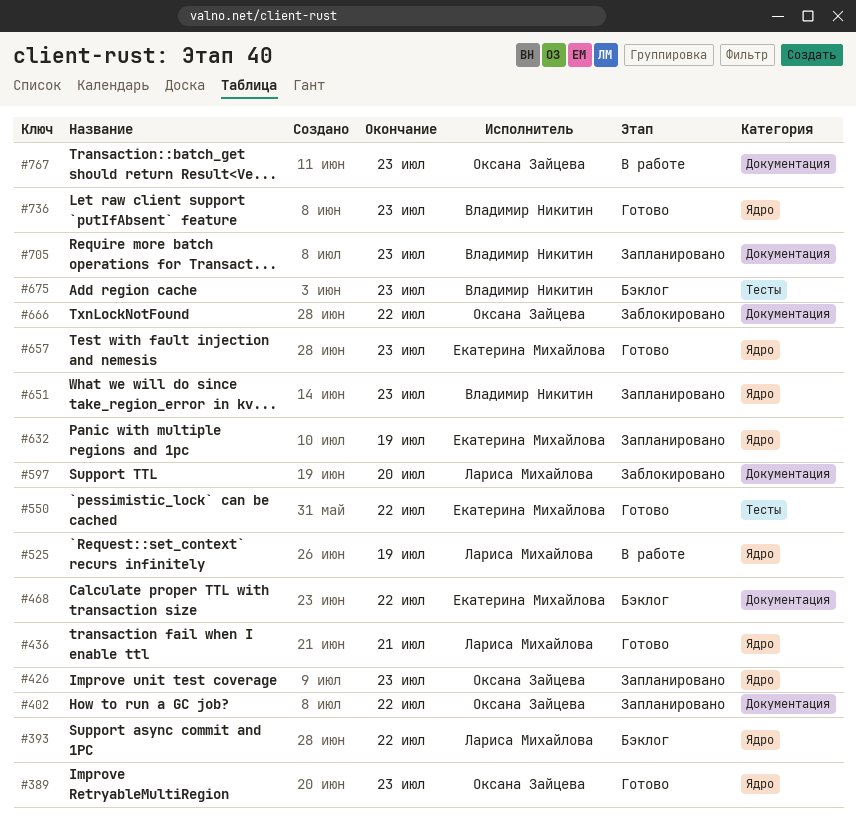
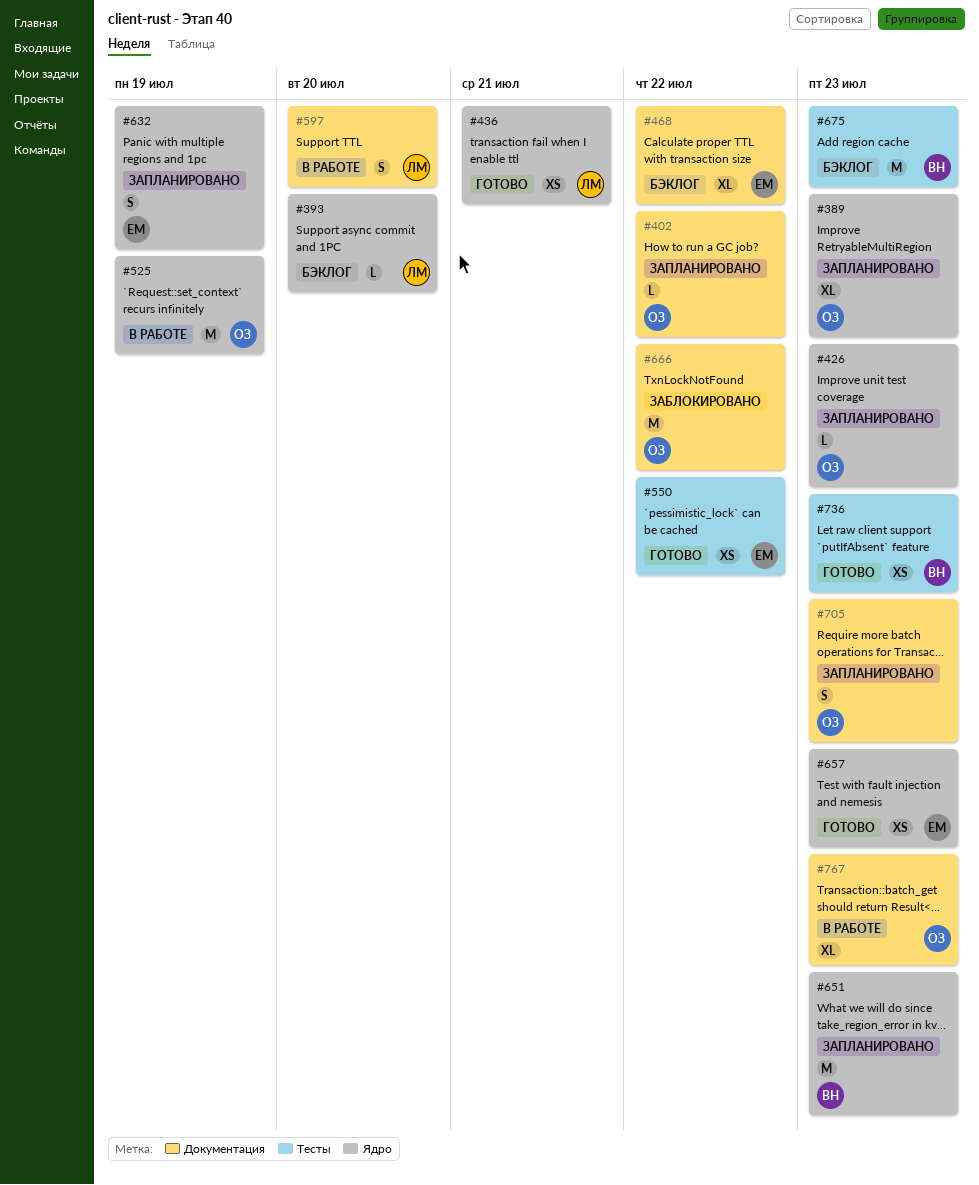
#389, status: Готово -> Запланировано
#393, due: Jul 22 -> Jul 20
#525, owner: Лариса Михайлова -> Оксана Зайцева
#597, status: Заблокировано -> В работе
#705, owner: Владимир Никитин -> Оксана Зайцева
#736, label: Ядро -> Тесты

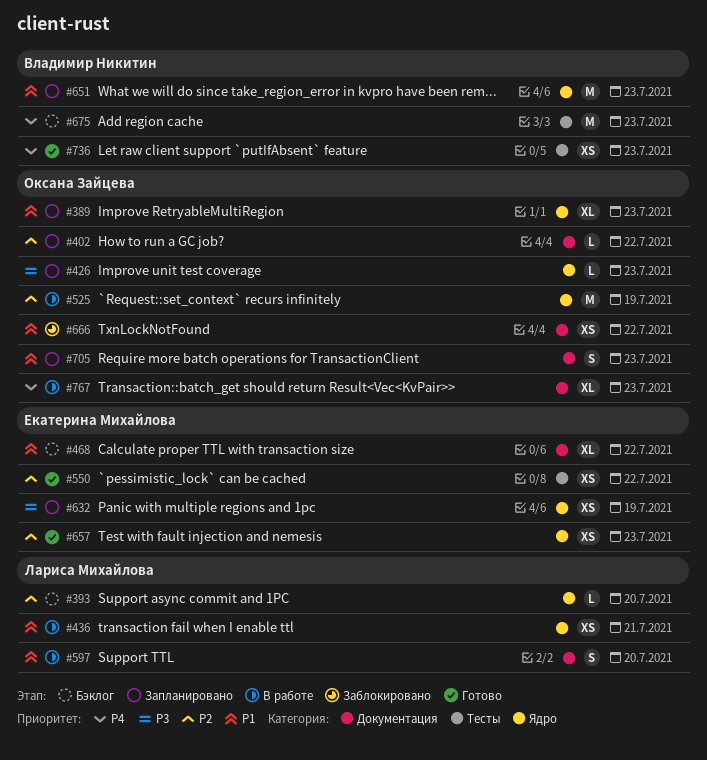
#436, status: Готово -> В работе
#632, estimate: S -> XS
#666, estimate: M -> XS

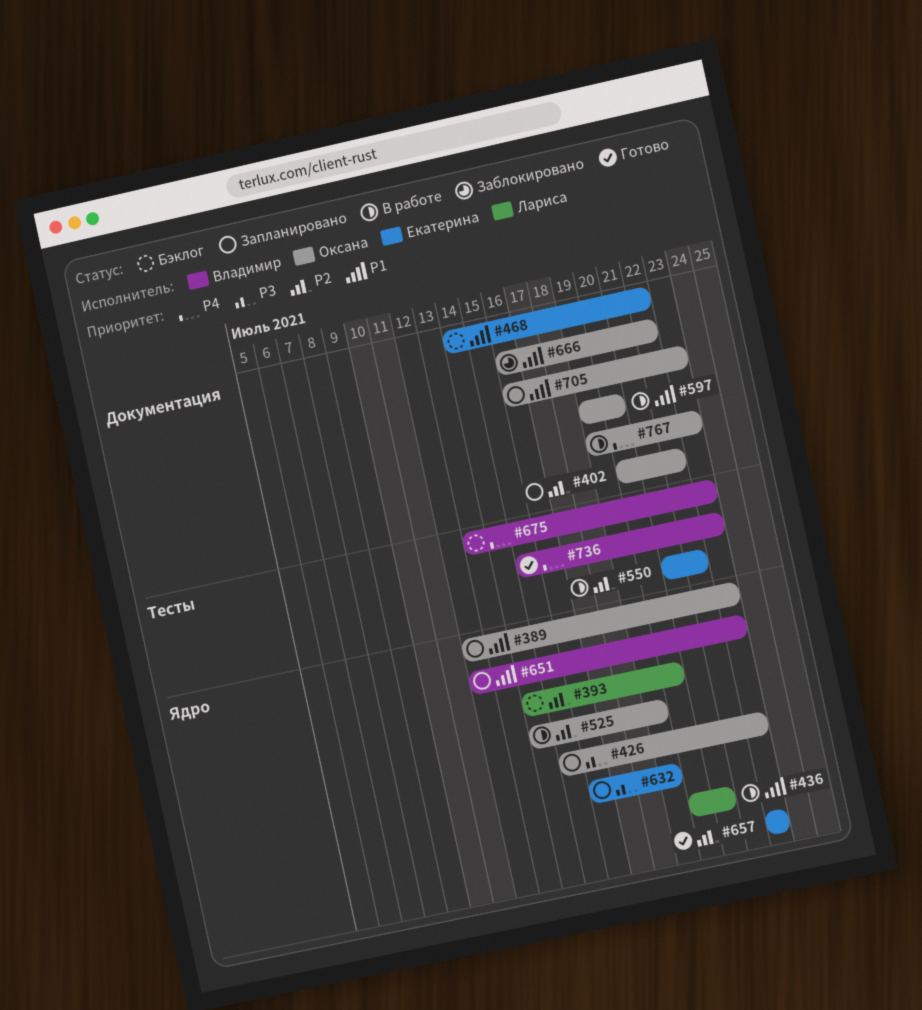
#550, status: Готово -> В работе
#597, owner: Лариса Михайлова -> Оксана Зайцева

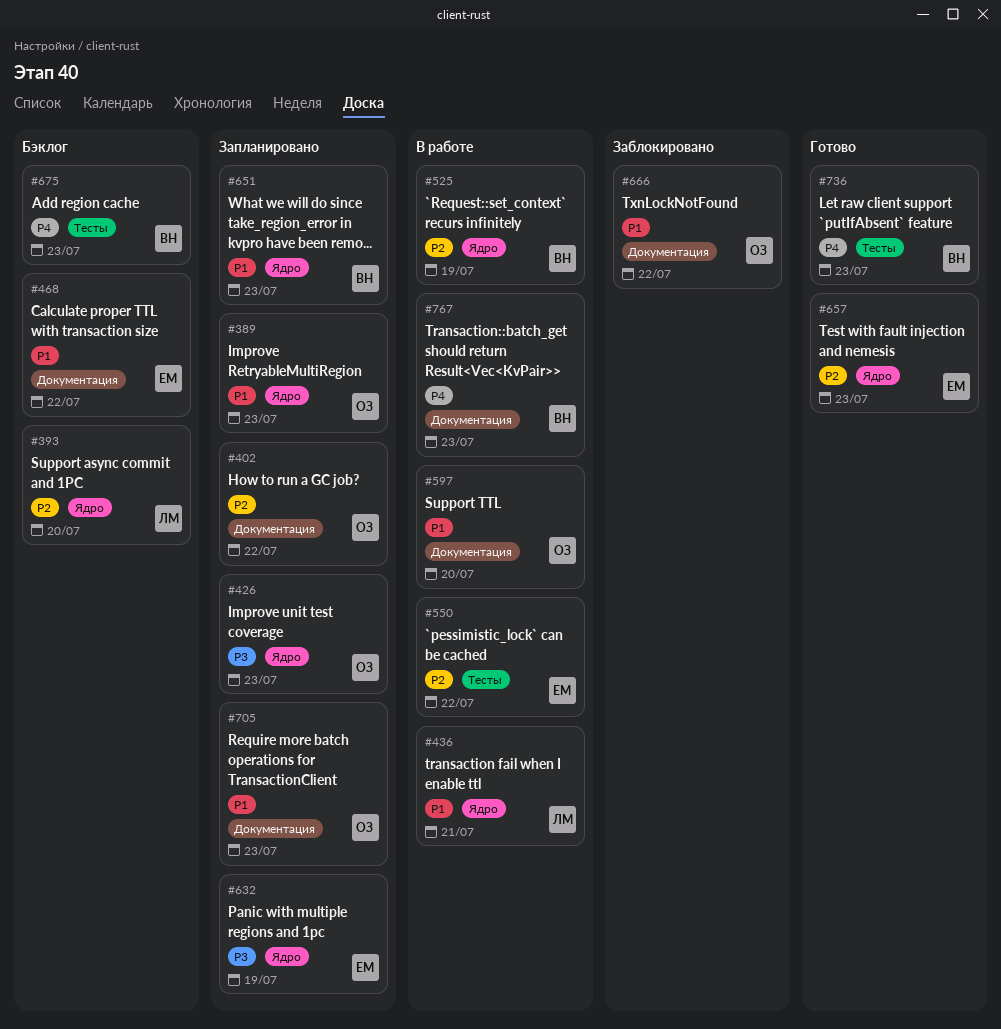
#525, owner: Оксана -> Владимир
#767, owner: Оксана -> Владимир

